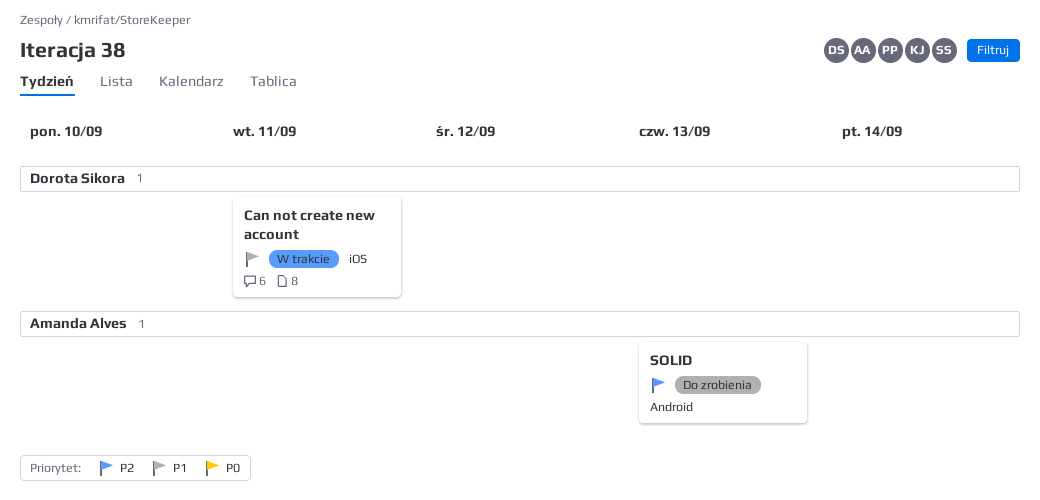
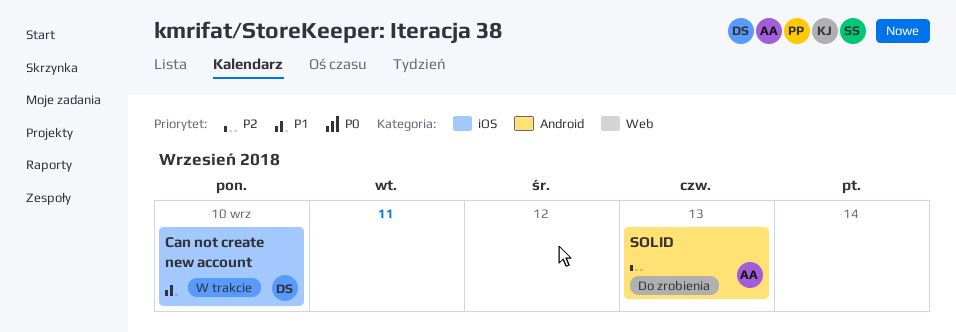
Can not create new account, due: Sep 11 -> Sep 10

